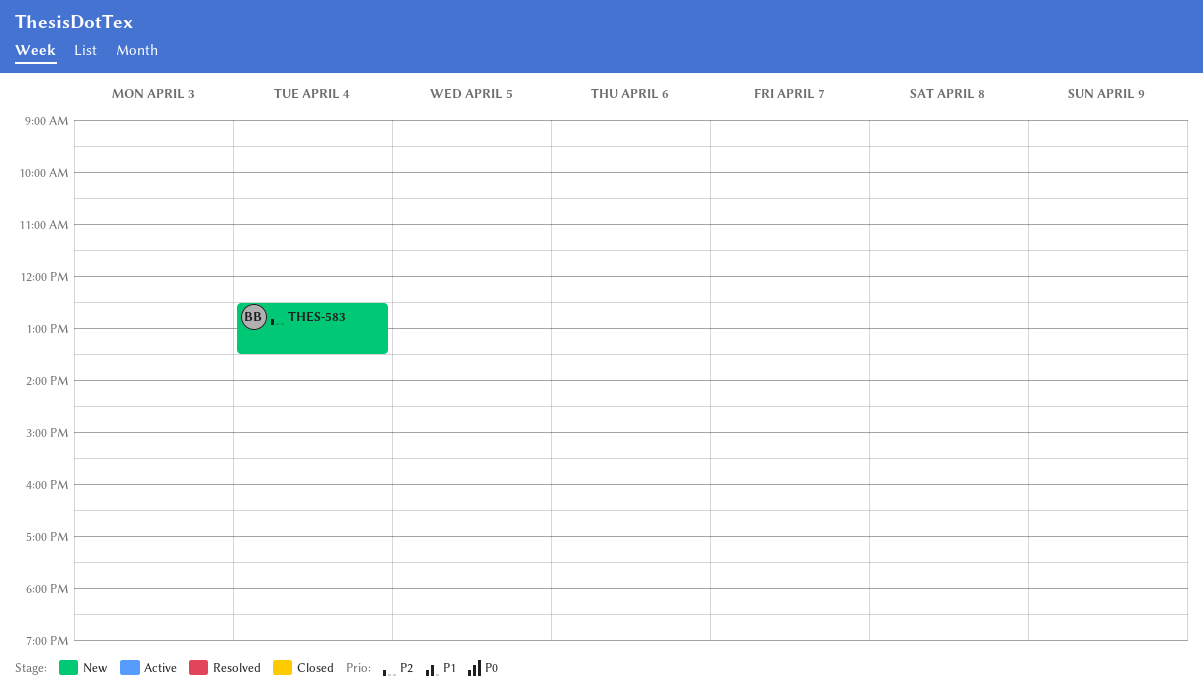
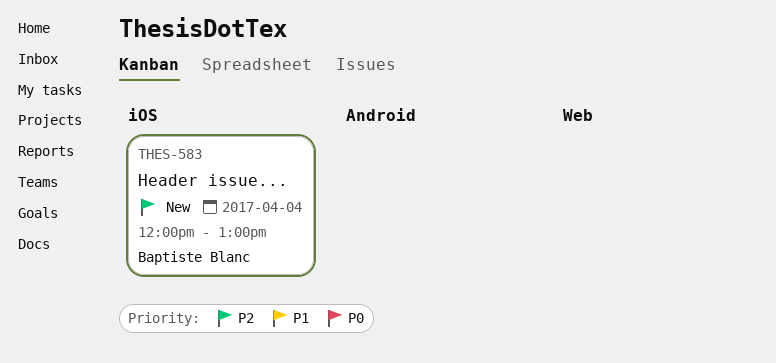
THES-583, begins: 12:30 -> 12:00
THES-583, ends: 13:30 -> 13:00

